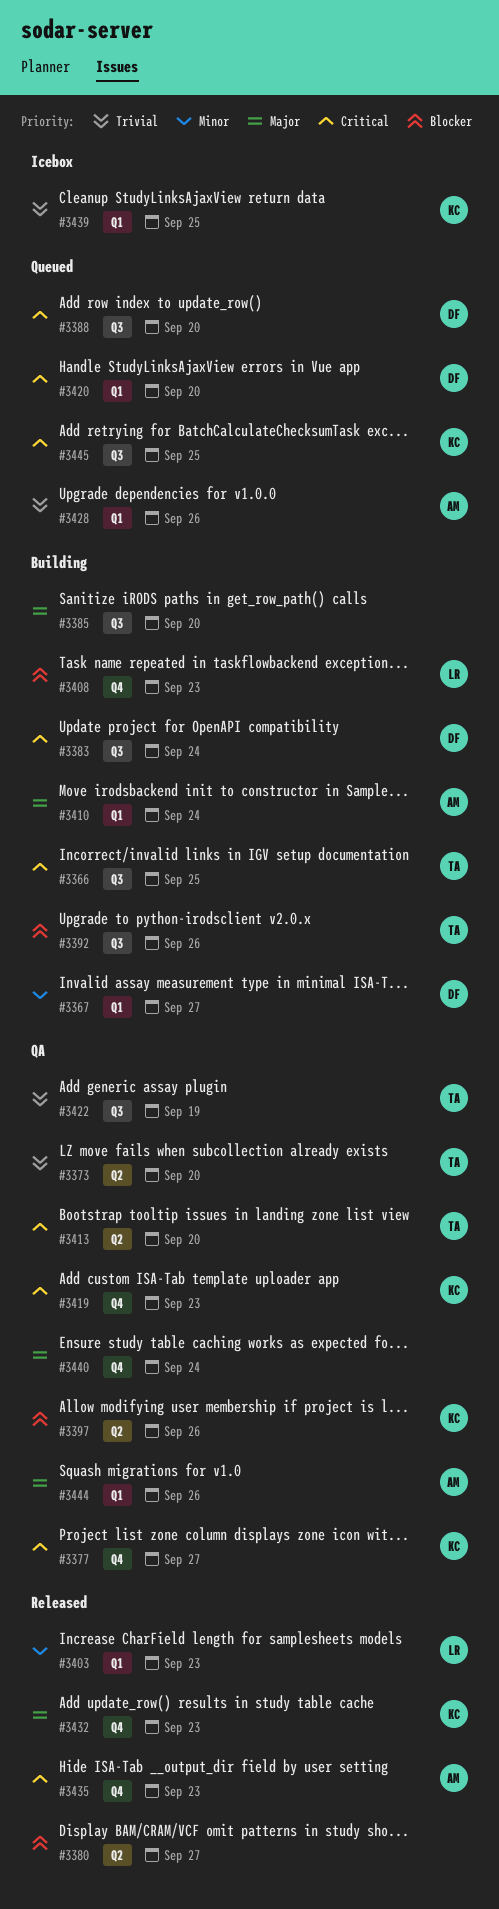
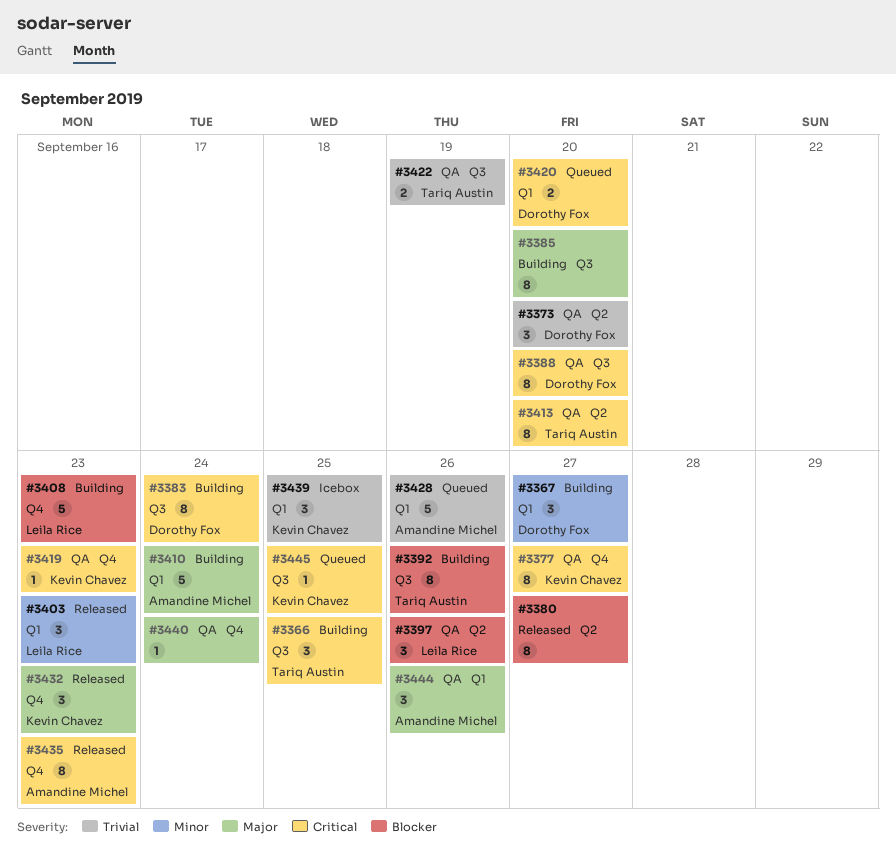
#3373, owner: Tariq Austin -> Dorothy Fox
#3388, status: Queued -> QA
#3397, owner: Kevin Chavez -> Leila Rice

